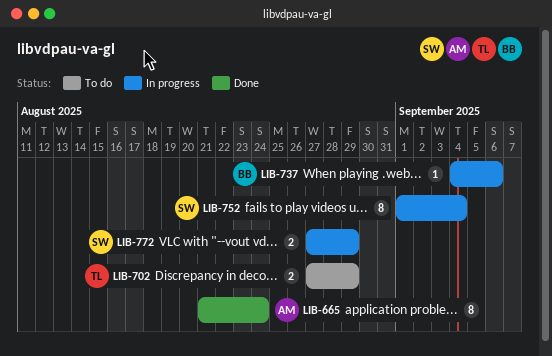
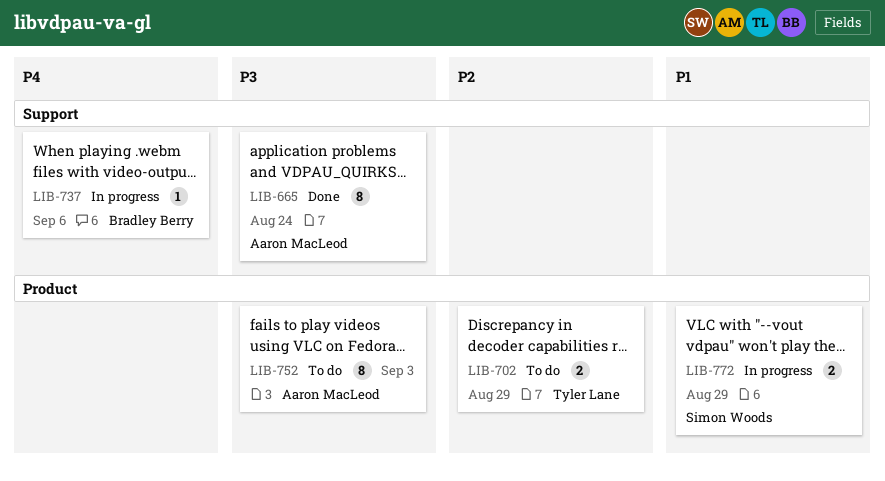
LIB-752, status: In progress -> To do
LIB-752, owner: Simon Woods -> Aaron MacLeod
LIB-752, due: Sep 4 -> Sep 3

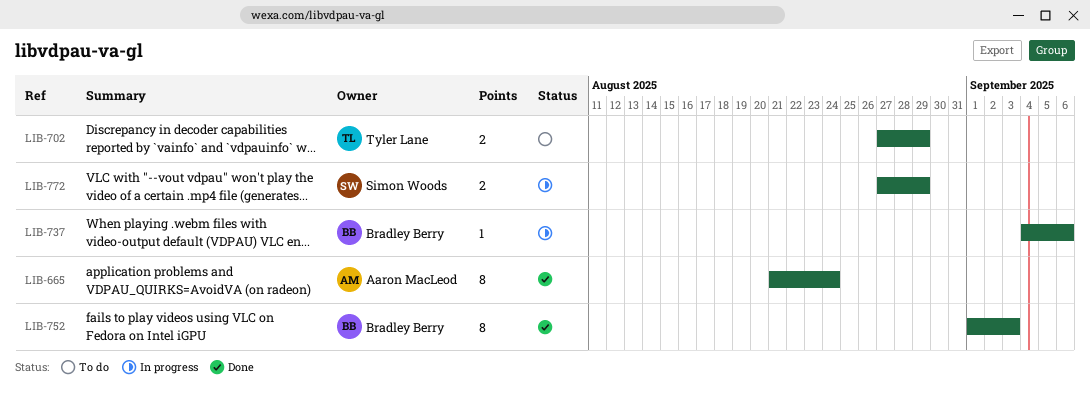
LIB-752, status: To do -> Done
LIB-752, owner: Aaron MacLeod -> Bradley Berry

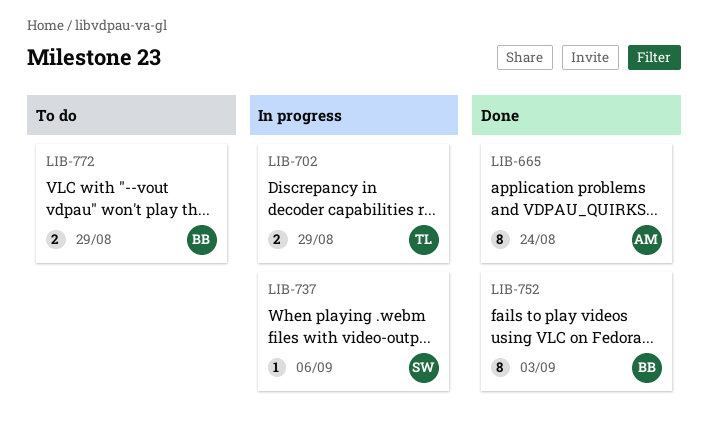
LIB-702, status: To do -> In progress
LIB-737, owner: Bradley Berry -> Simon Woods
LIB-772, status: In progress -> To do
LIB-772, owner: Simon Woods -> Bradley Berry

